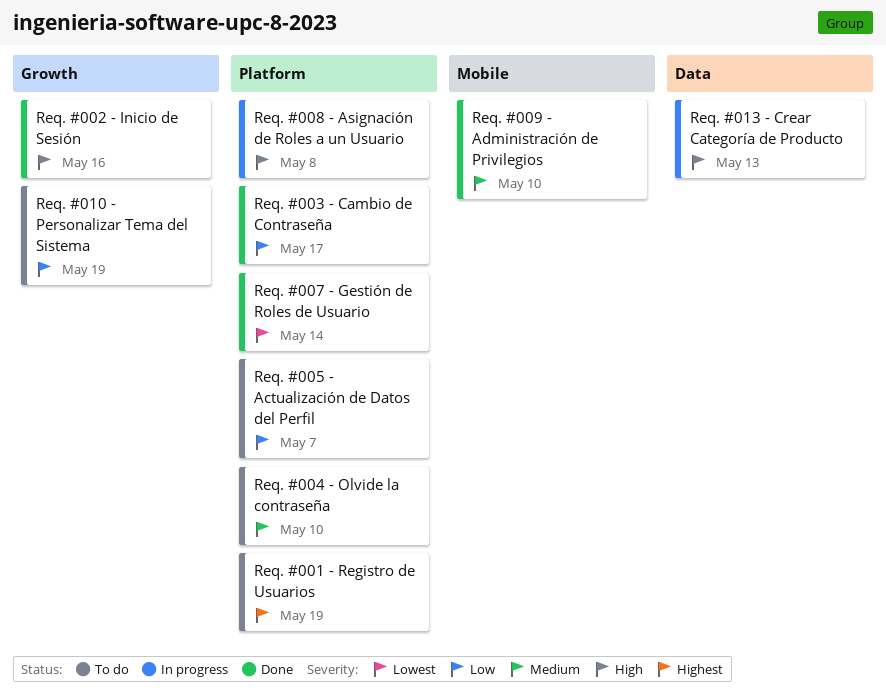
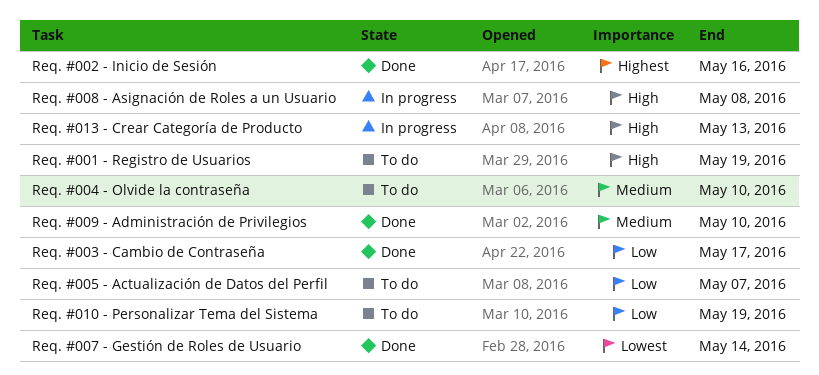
Req. #001 - Registro de Usuarios, priority: Highest -> High
Req. #002 - Inicio de Sesión, priority: High -> Highest

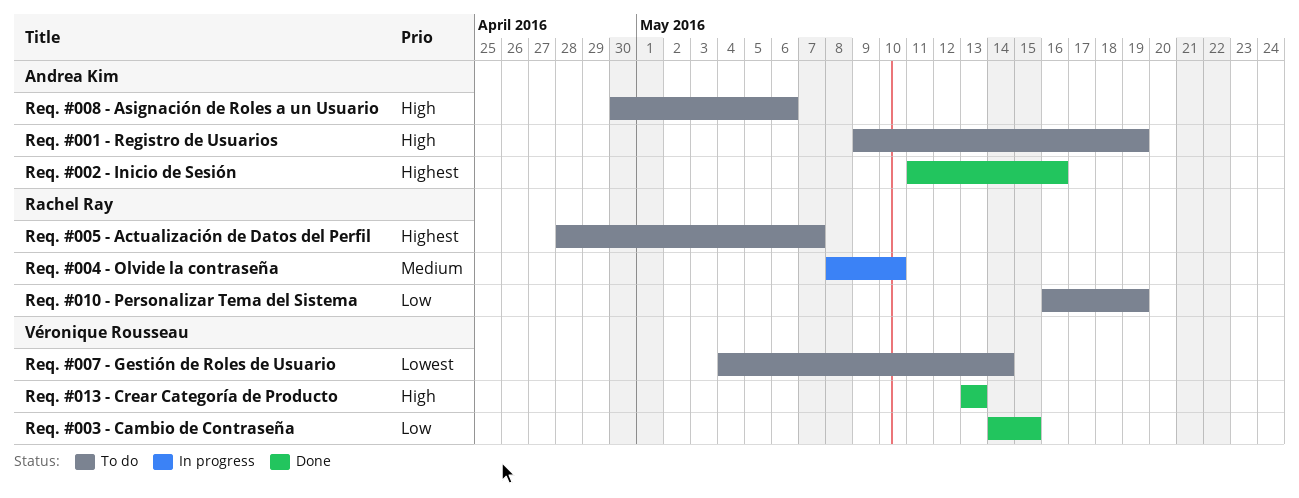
Req. #003 - Cambio de Contraseña, due: May 17 -> May 15
Req. #004 - Olvide la contraseña, status: To do -> In progress
Req. #005 - Actualización de Datos del Perfil, priority: Low -> Highest
Req. #007 - Gestión de Roles de Usuario, status: Done -> To do
Req. #008 - Asignación de Roles a un Usuario, status: In progress -> To do
Req. #008 - Asignación de Roles a un Usuario, due: May 8 -> May 6
Req. #009 - Administración de Privilegios: present -> none
Req. #013 - Crear Categoría de Producto, status: In progress -> Done

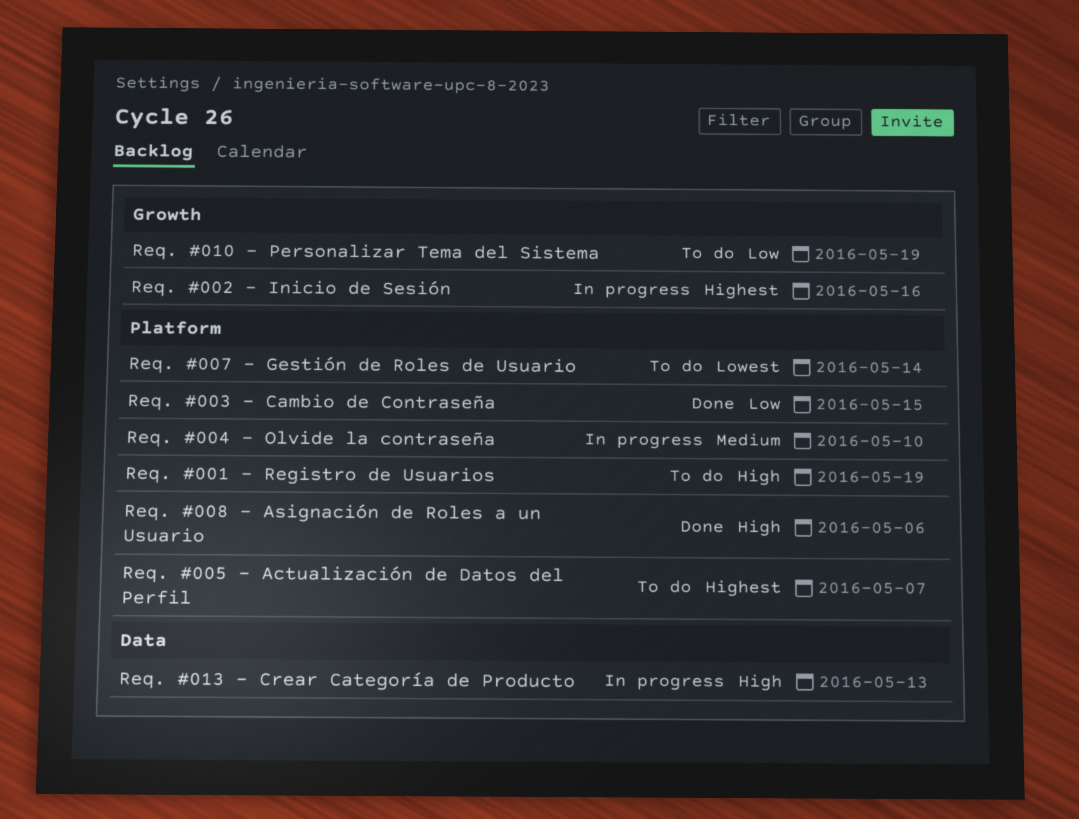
Req. #002 - Inicio de Sesión, status: Done -> In progress
Req. #008 - Asignación de Roles a un Usuario, status: To do -> Done
Req. #013 - Crear Categoría de Producto, status: Done -> In progress

